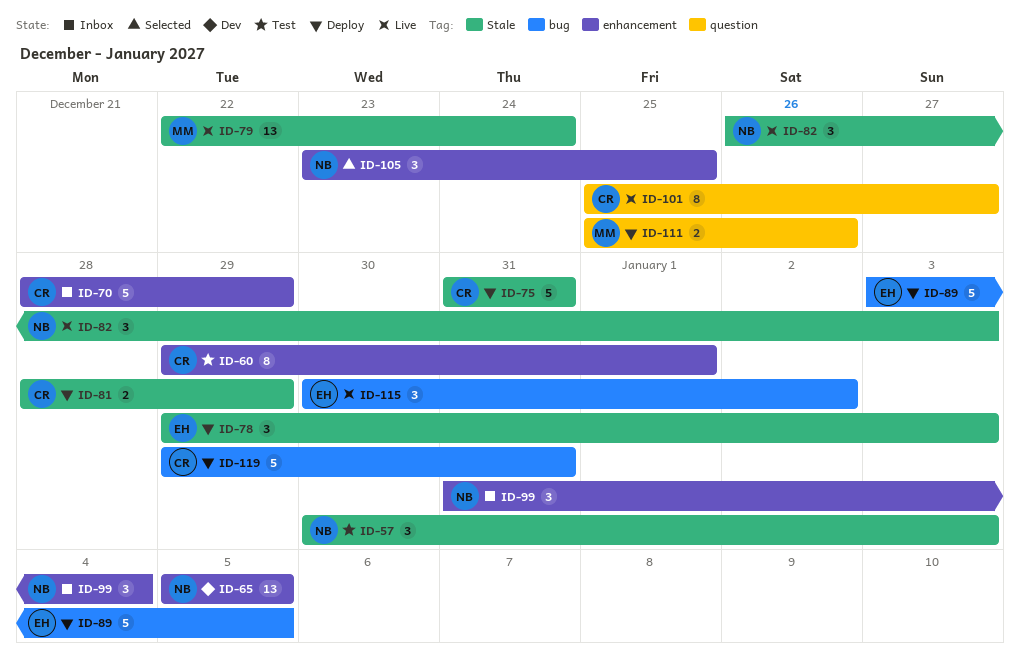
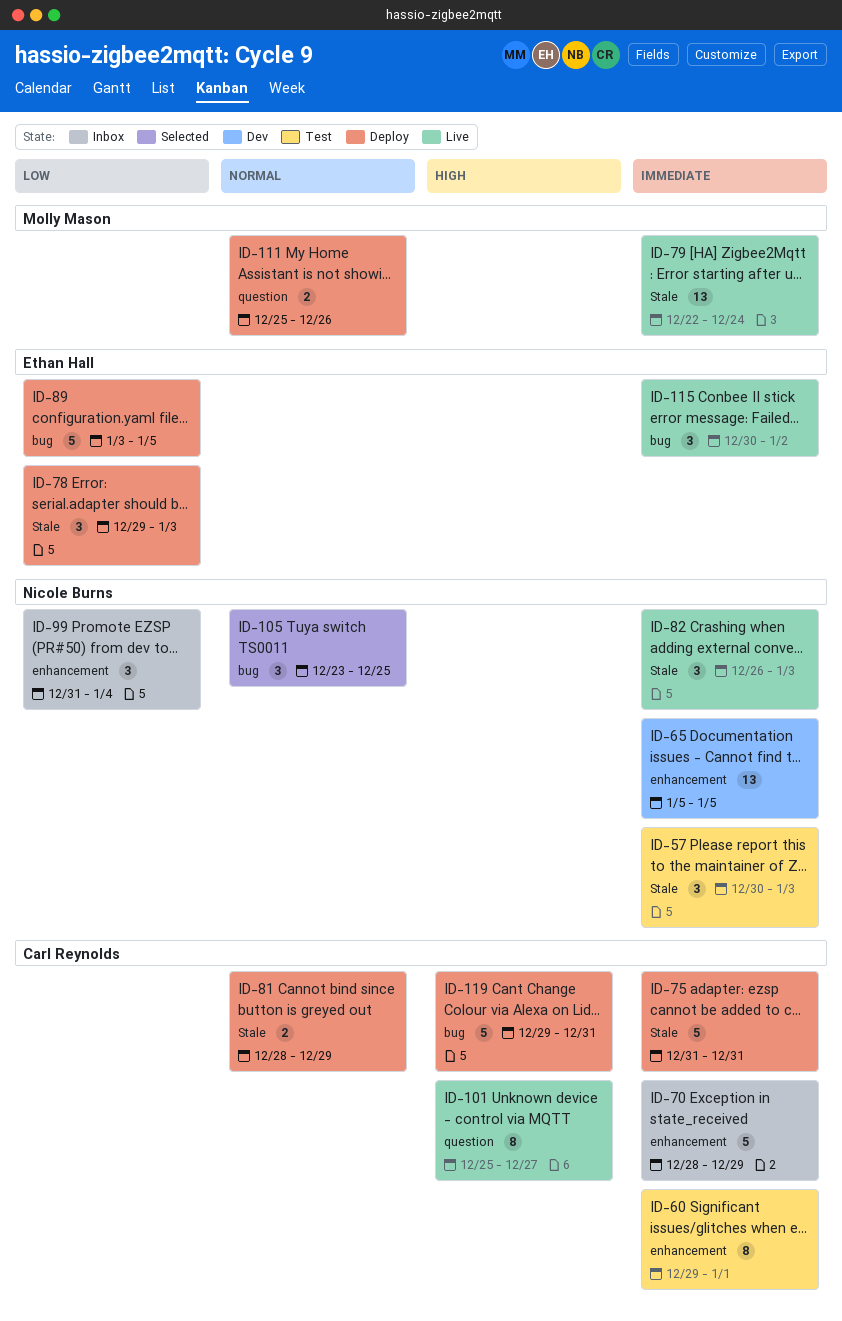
ID-105, label: enhancement -> bug

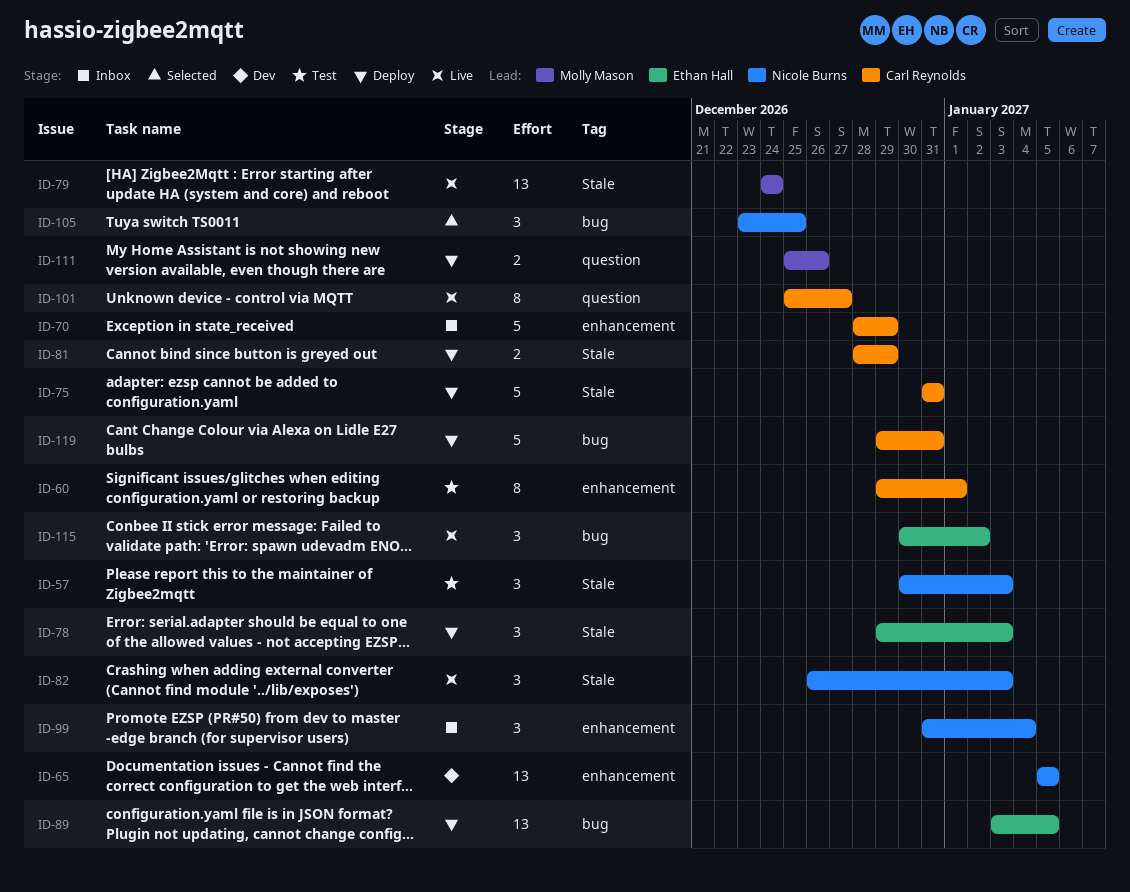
ID-79, start: Dec 22 -> Dec 24
ID-89, estimate: 5 -> 13

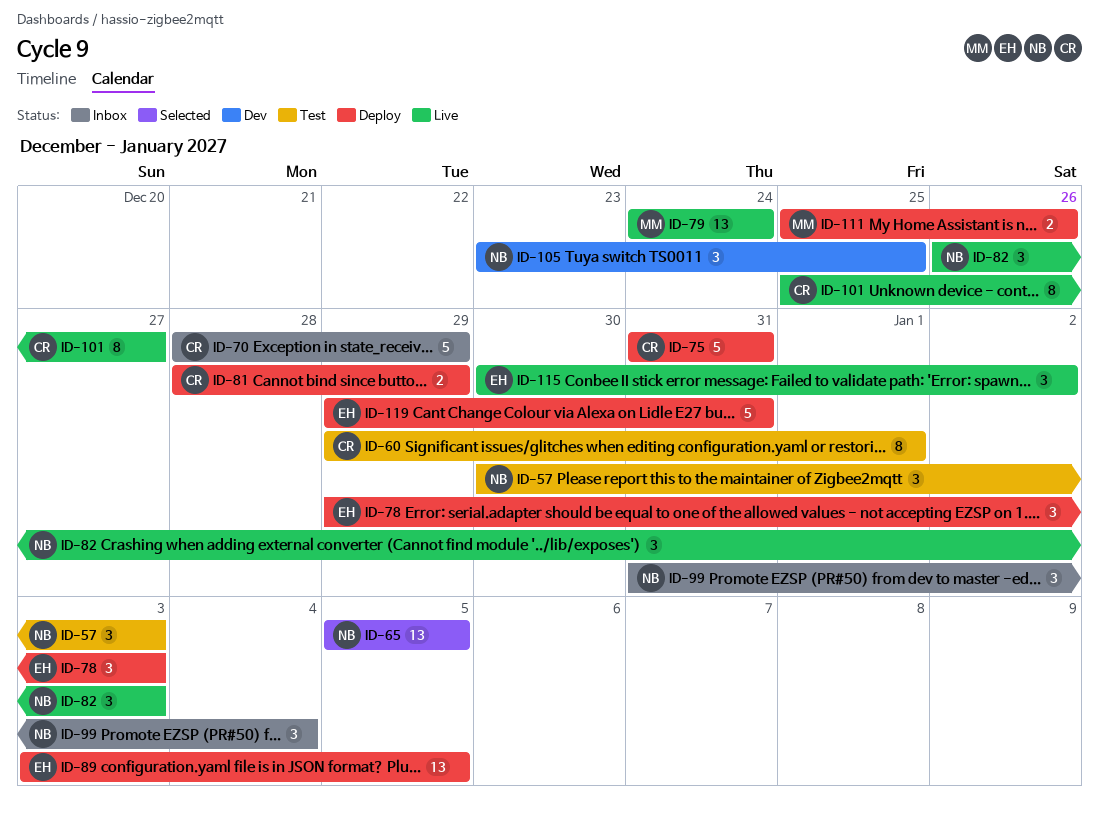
ID-65, status: Dev -> Selected
ID-105, status: Selected -> Dev
ID-119, owner: Carl Reynolds -> Ethan Hall

